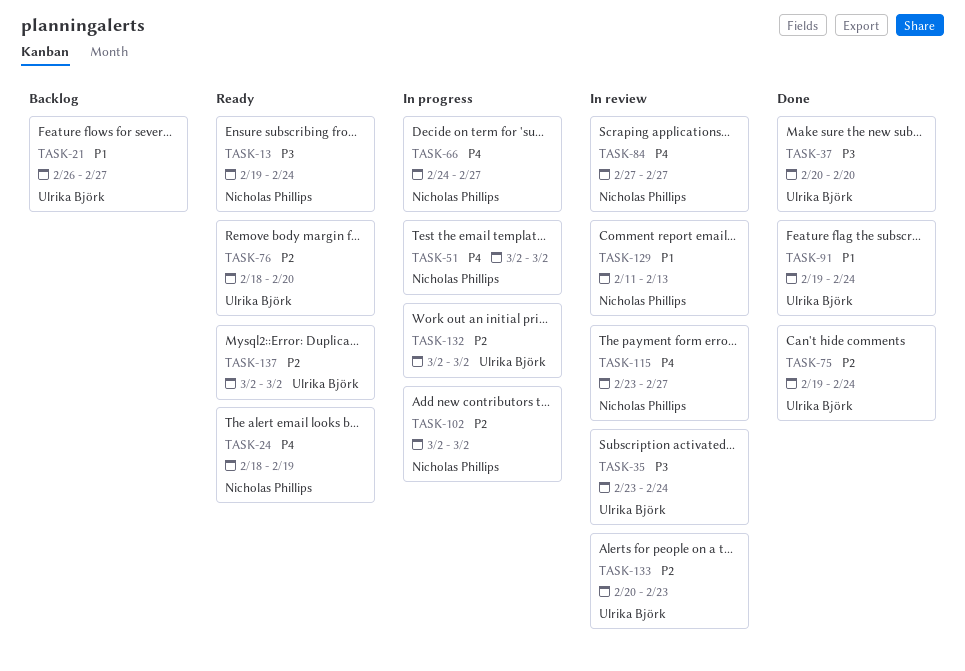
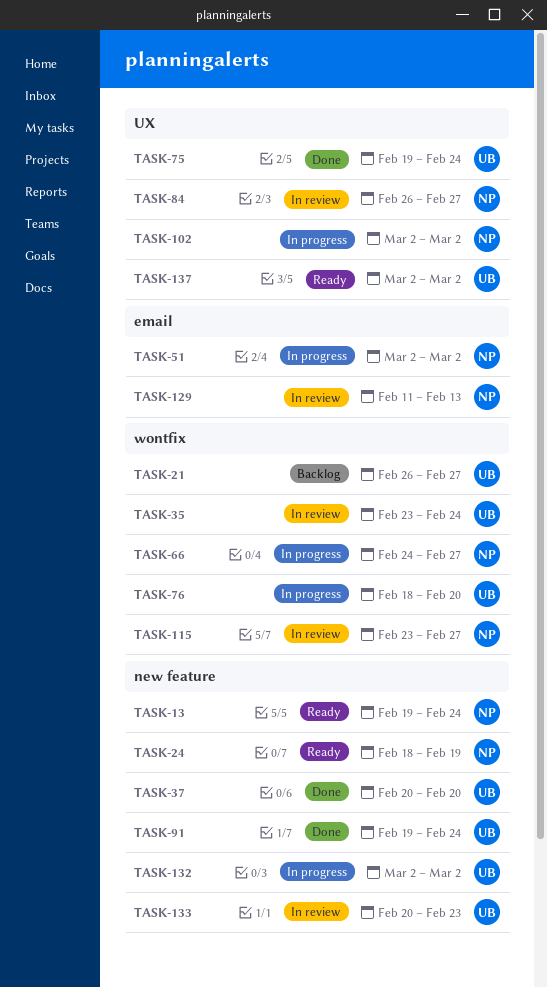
TASK-76, status: Ready -> In progress
TASK-84, start: Feb 27 -> Feb 26

